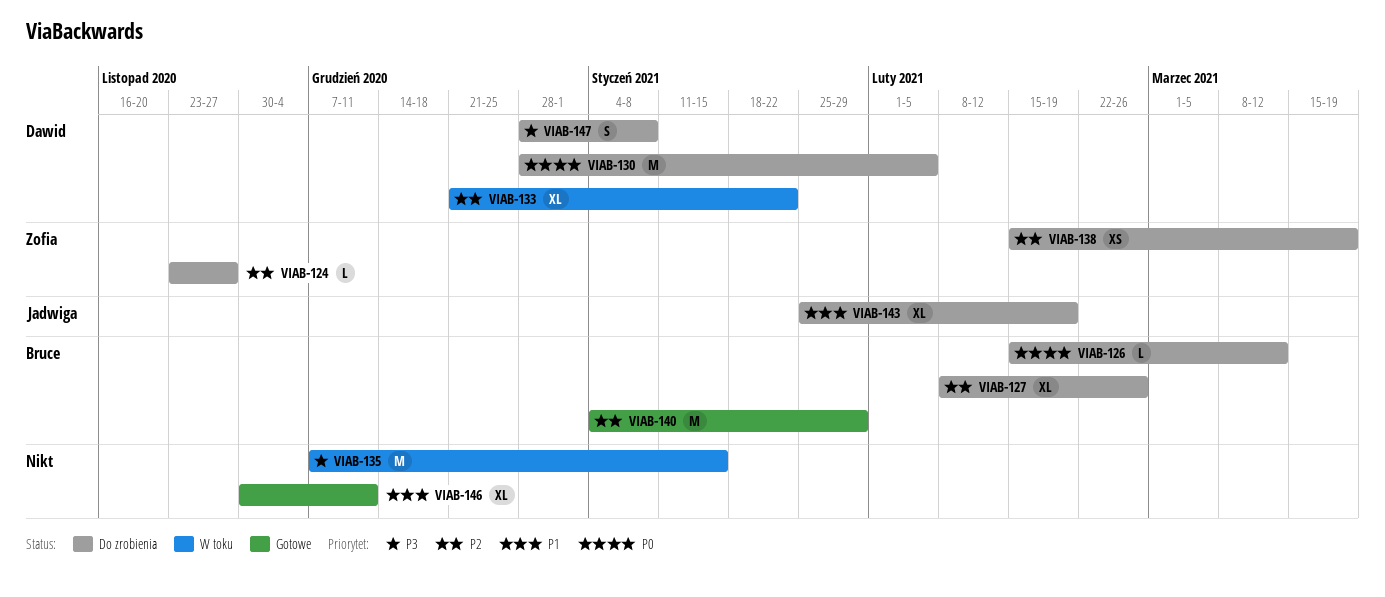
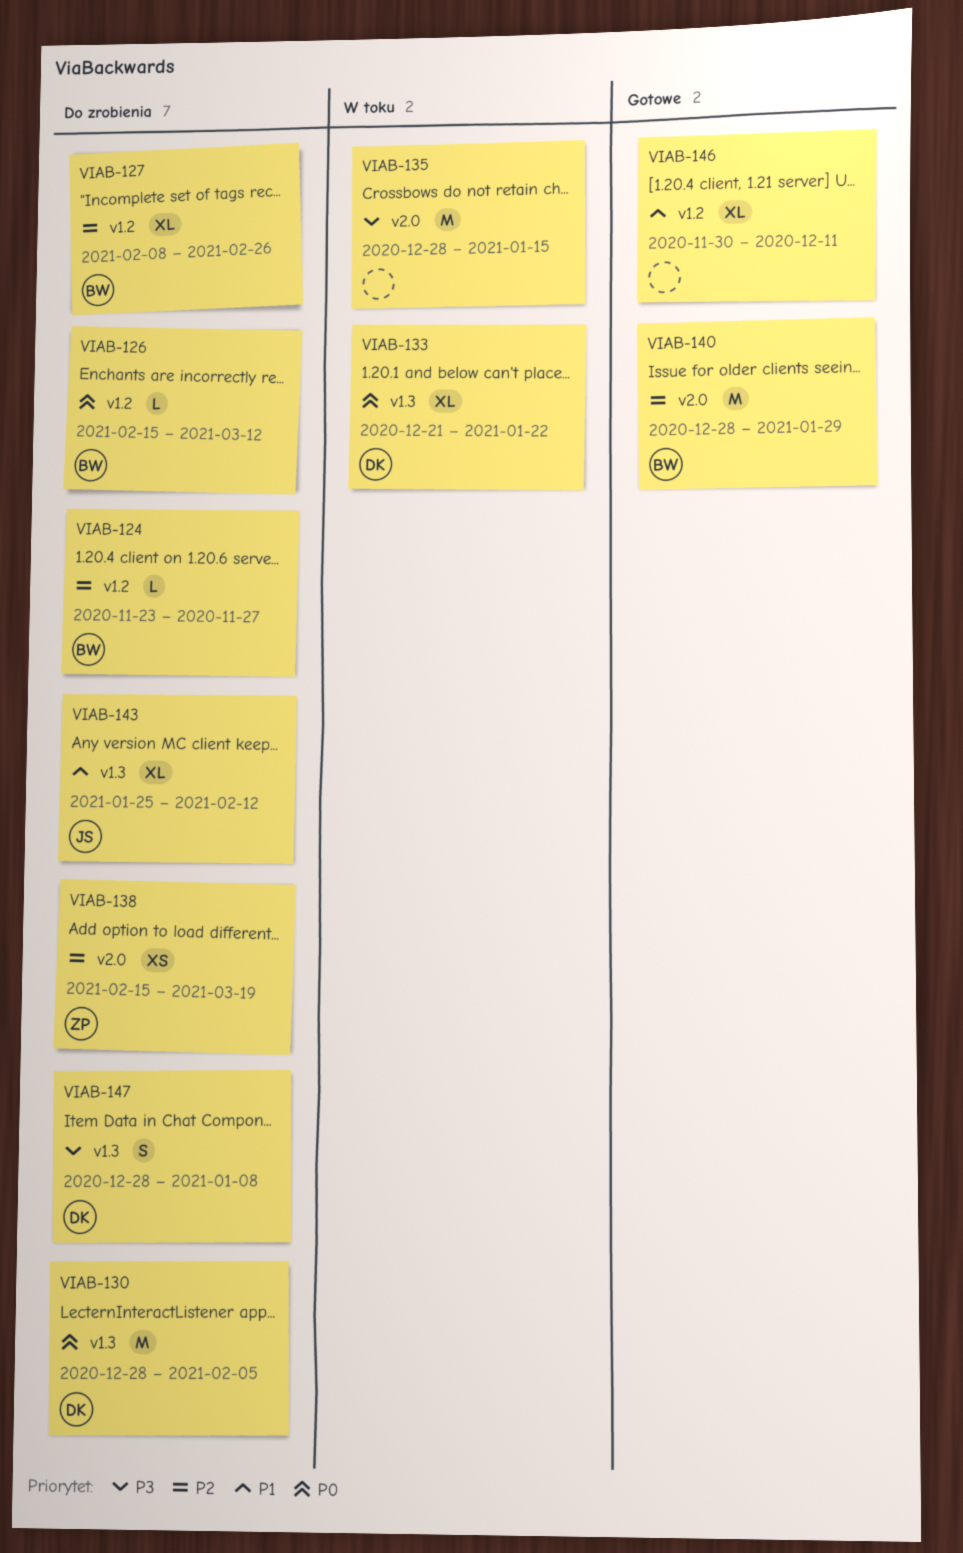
VIAB-124, owner: Zofia -> Bruce
VIAB-133, priority: P2 -> P0
VIAB-135, start: Dec 7 -> Dec 28
VIAB-140, start: Jan 4 -> Dec 28
VIAB-143, due: Feb 19 -> Feb 12

